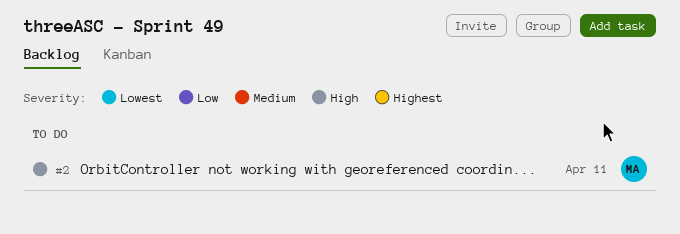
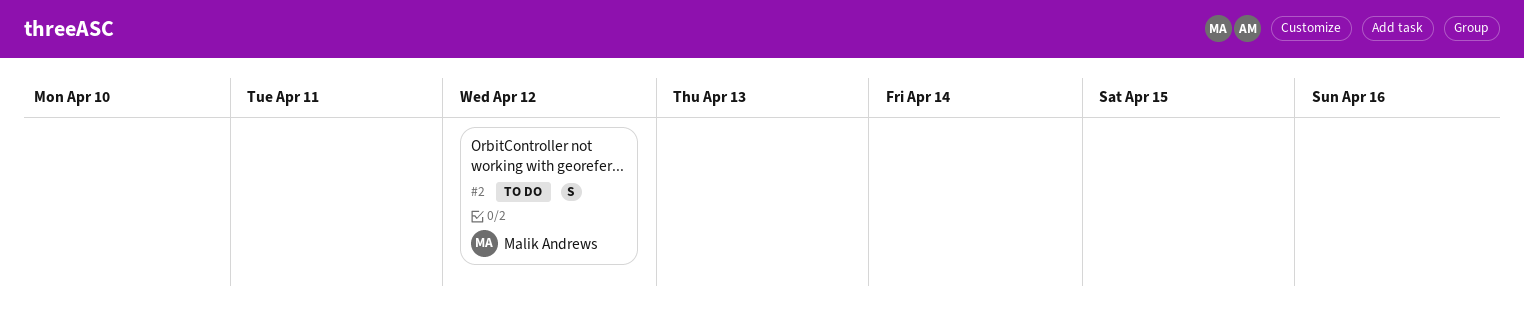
#2, due: Apr 11 -> Apr 12

